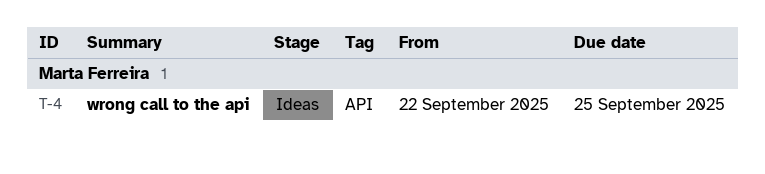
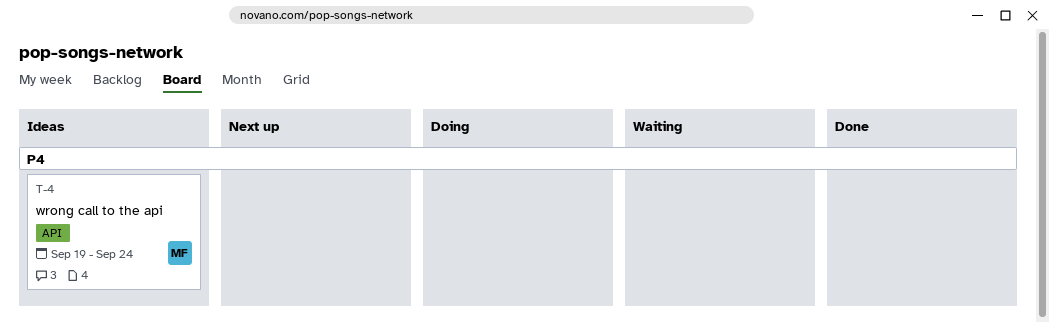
T-4, start: Sep 22 -> Sep 19
T-4, due: Sep 25 -> Sep 24

